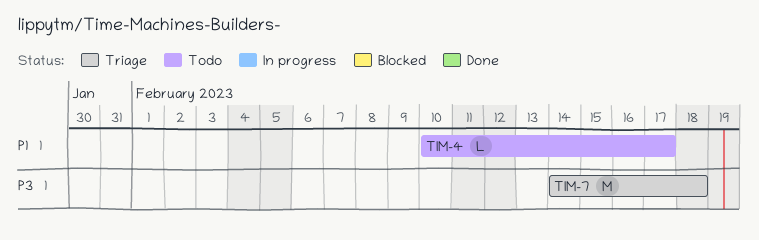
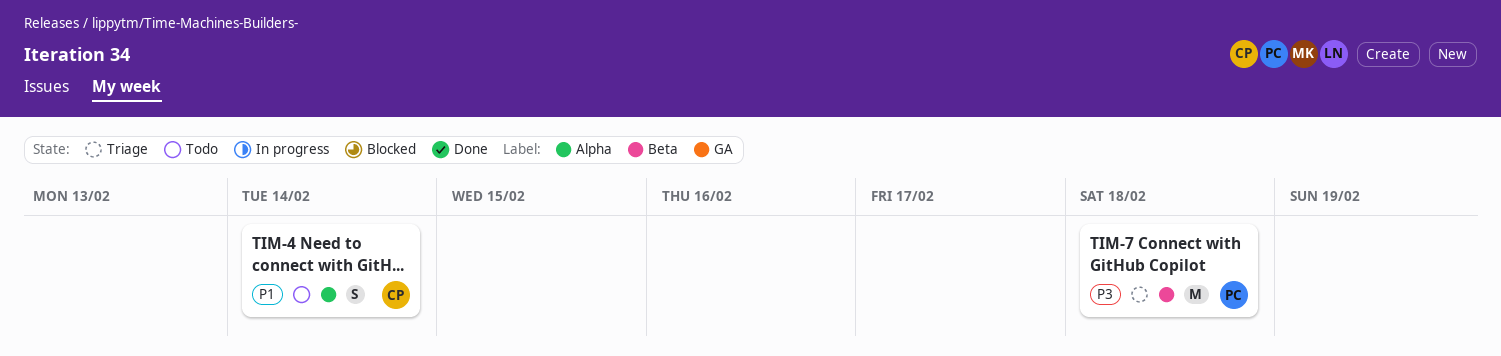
TIM-4, estimate: L -> S
TIM-4, due: Feb 17 -> Feb 14

